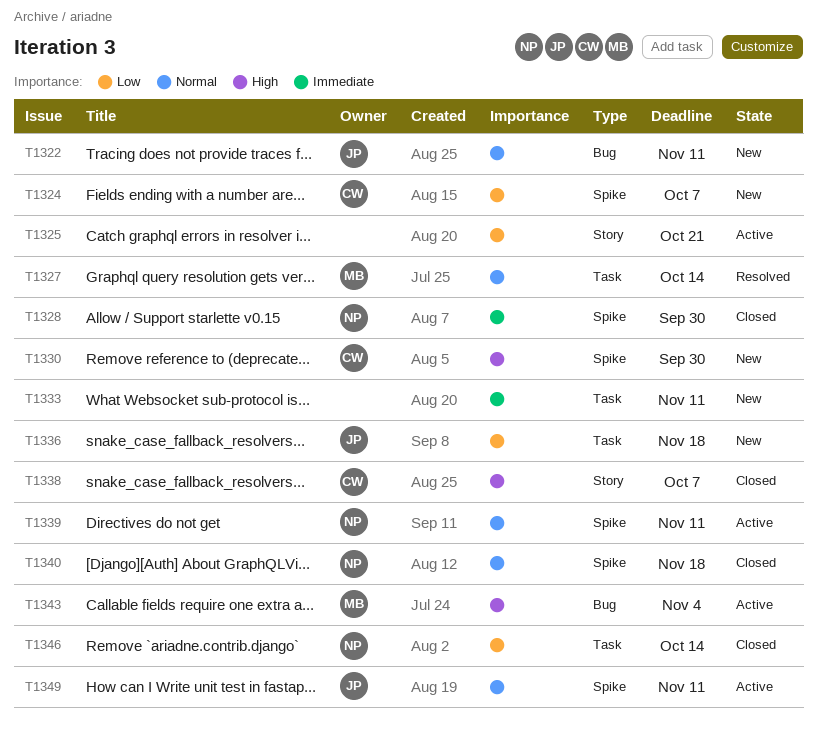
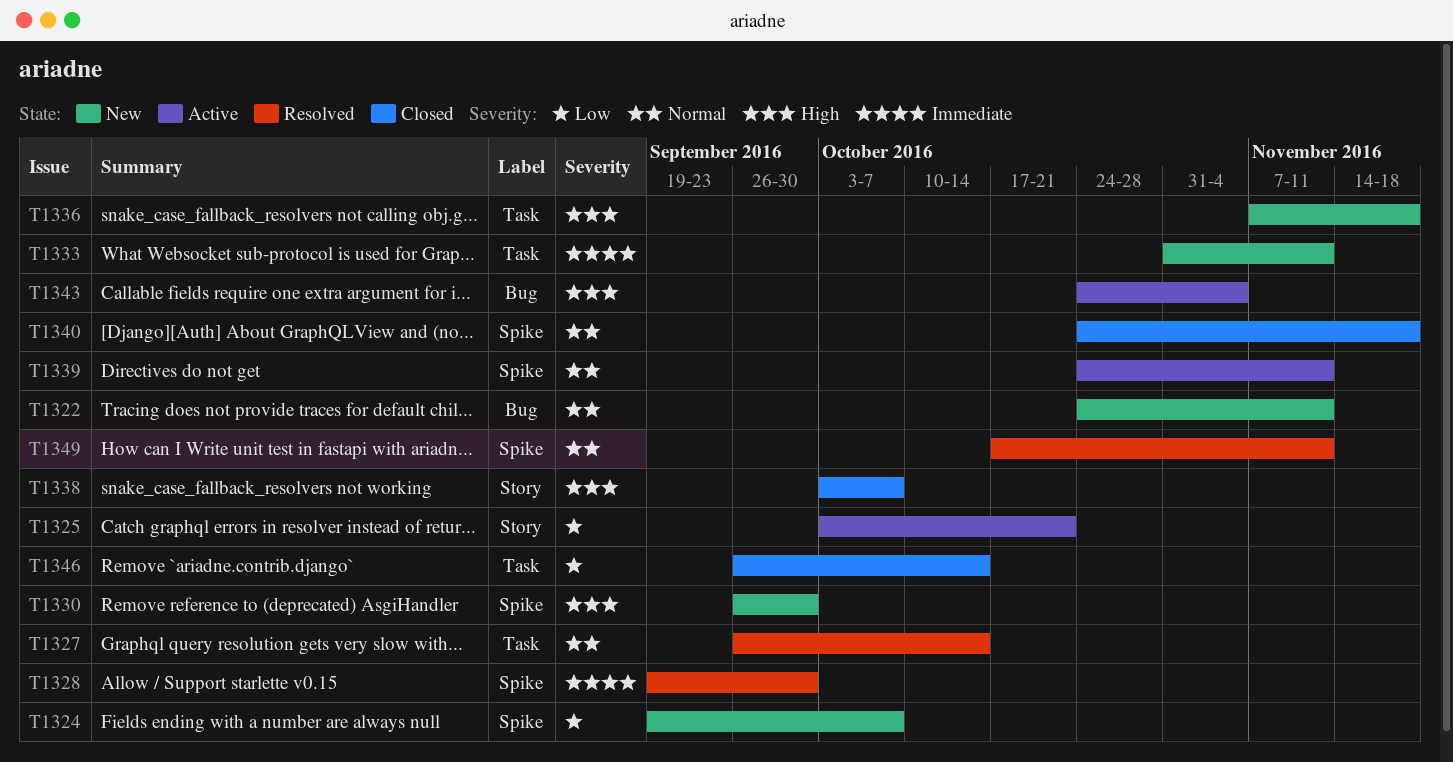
T1328, status: Closed -> Resolved
T1336, priority: Low -> High
T1349, status: Active -> Resolved

